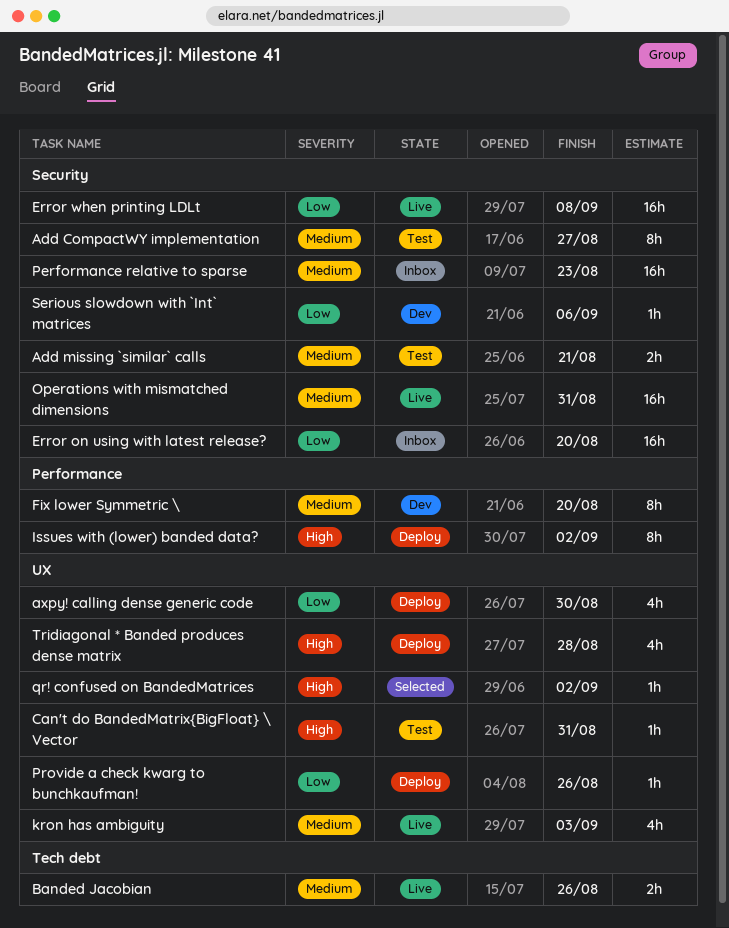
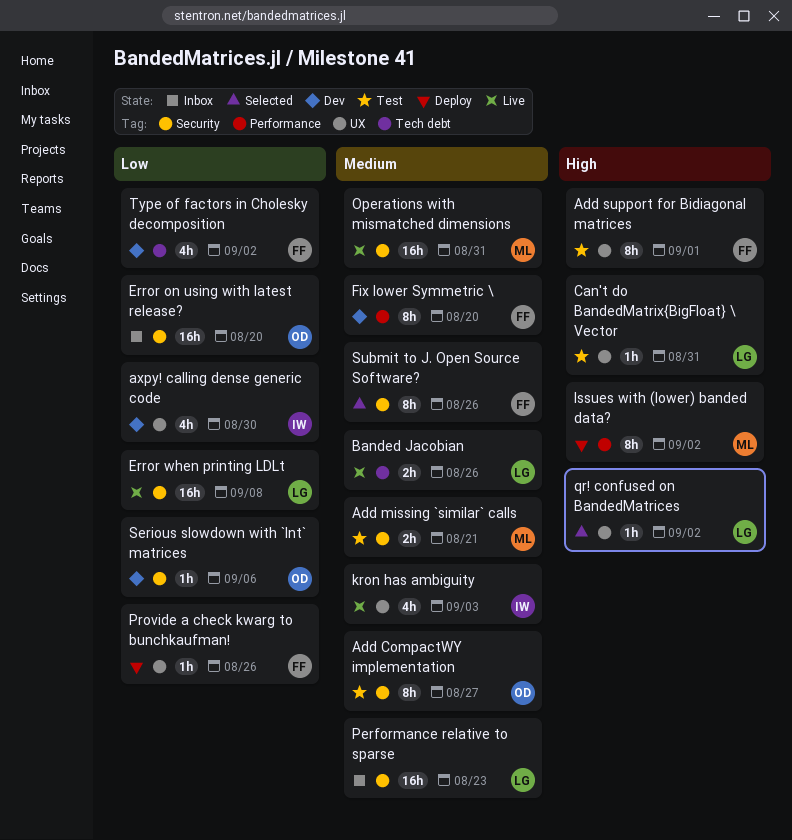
Add support for Bidiagonal matrices: none -> present
axpy! calling dense generic code, status: Deploy -> Dev
Submit to J. Open Source Software?: none -> present
Tridiagonal * Banded produces dense matrix: present -> none
Type of factors in Cholesky decomposition: none -> present

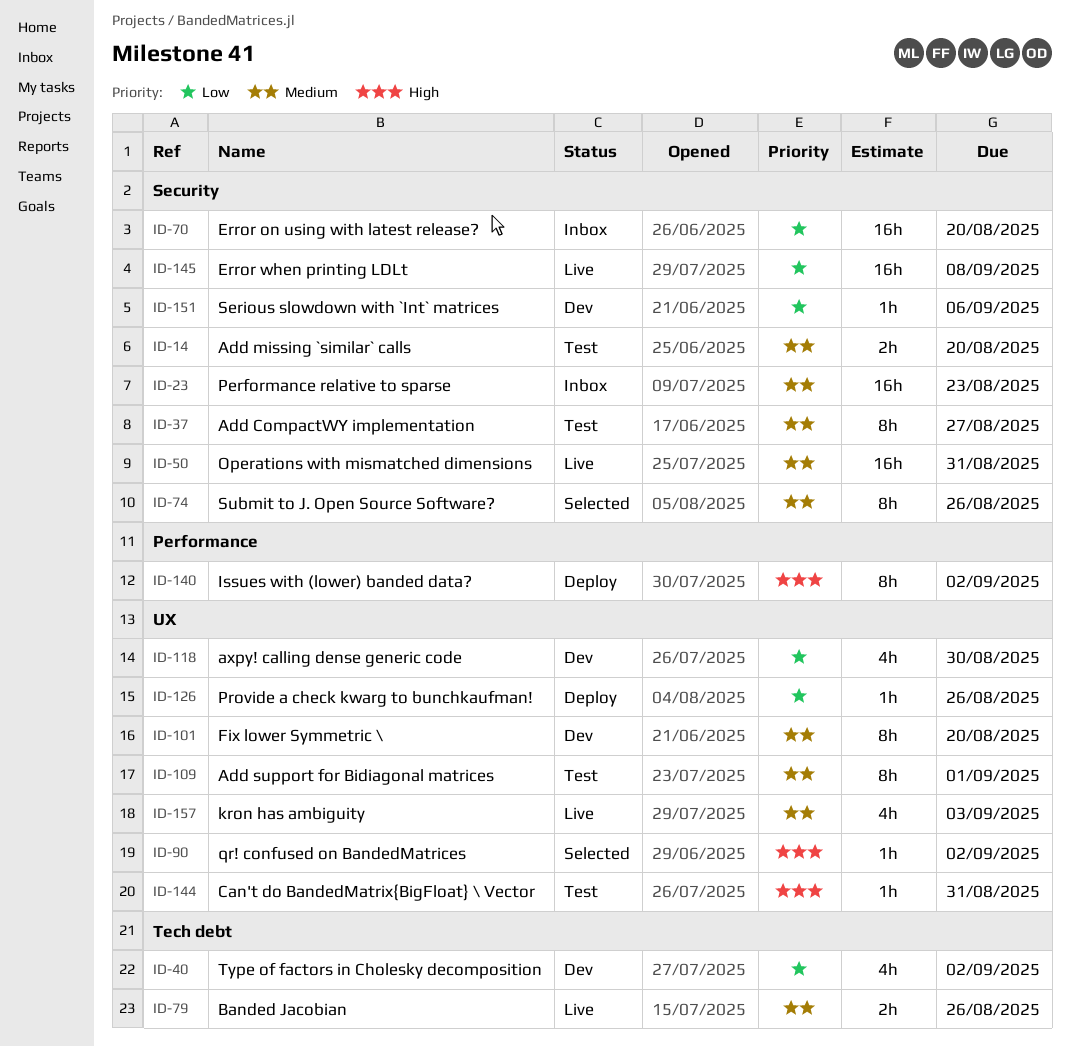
Add missing `similar` calls, due: Aug 21 -> Aug 20
Add support for Bidiagonal matrices, priority: High -> Medium
Fix lower Symmetric \, label: Performance -> UX

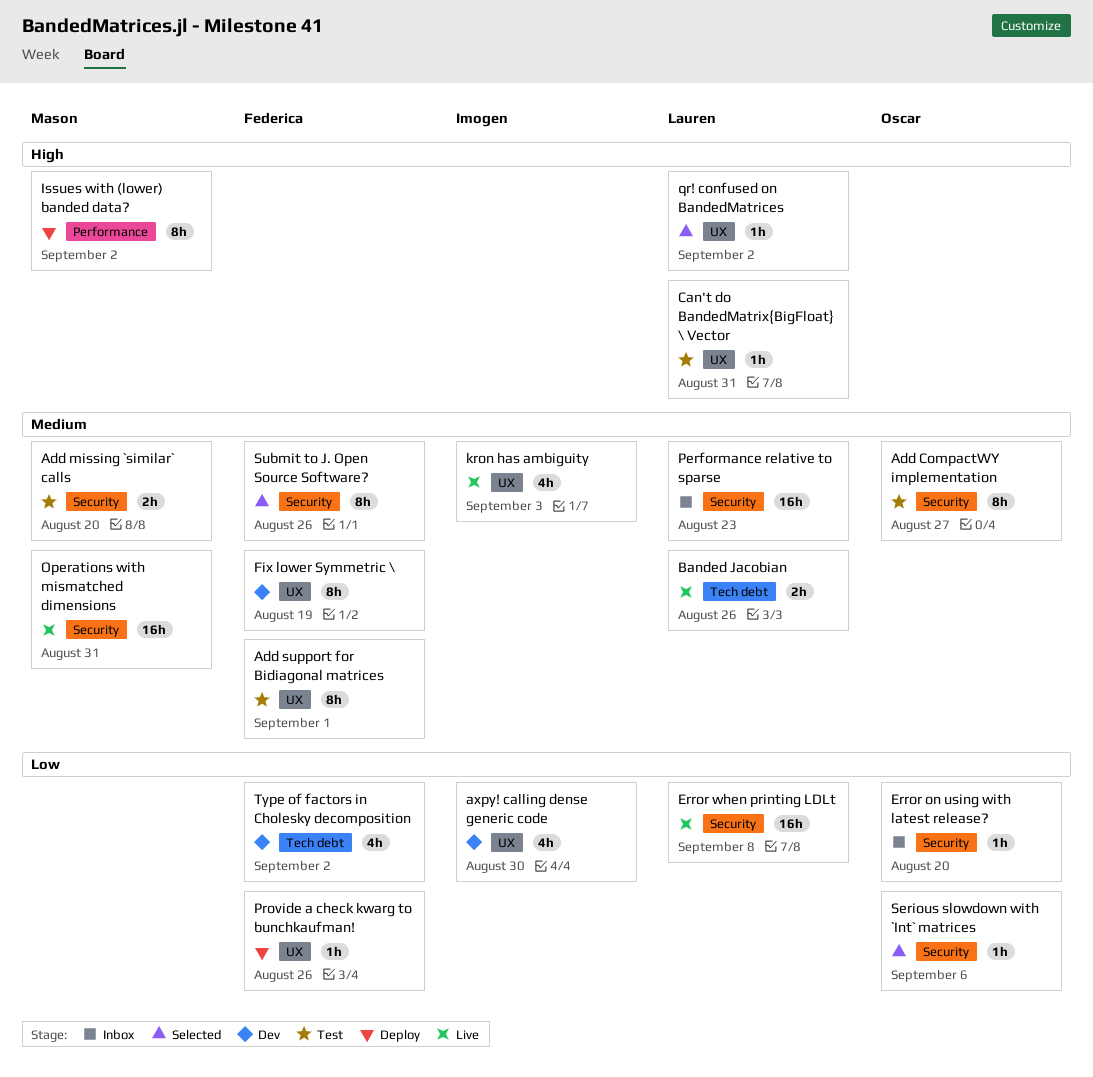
Error on using with latest release?, estimate: 16h -> 1h
Fix lower Symmetric \, due: Aug 20 -> Aug 19
Serious slowdown with `Int` matrices, status: Dev -> Selected

